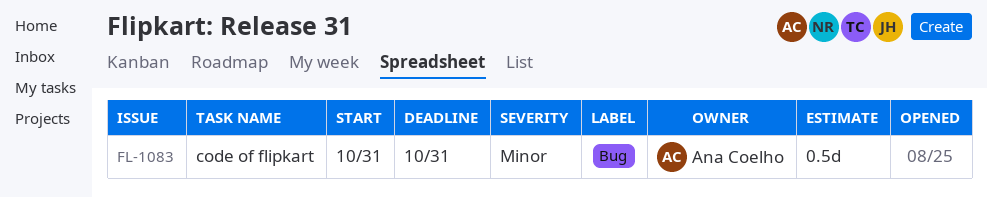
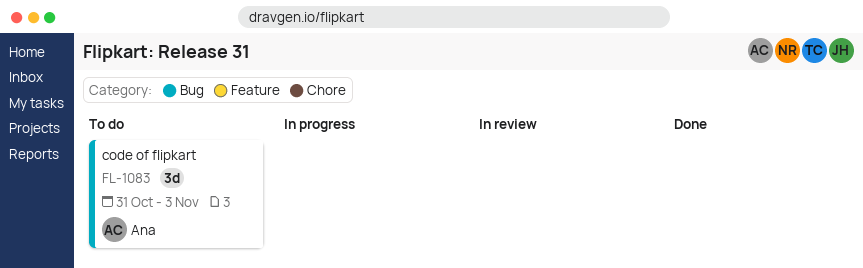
FL-1083, estimate: 0.5d -> 3d
FL-1083, due: Oct 31 -> Nov 3

